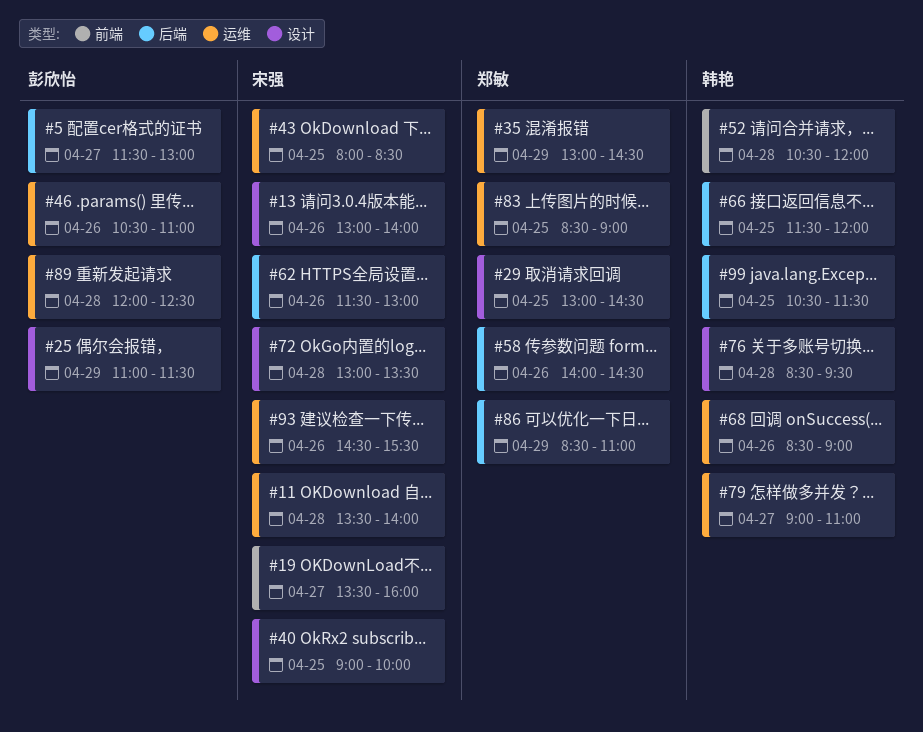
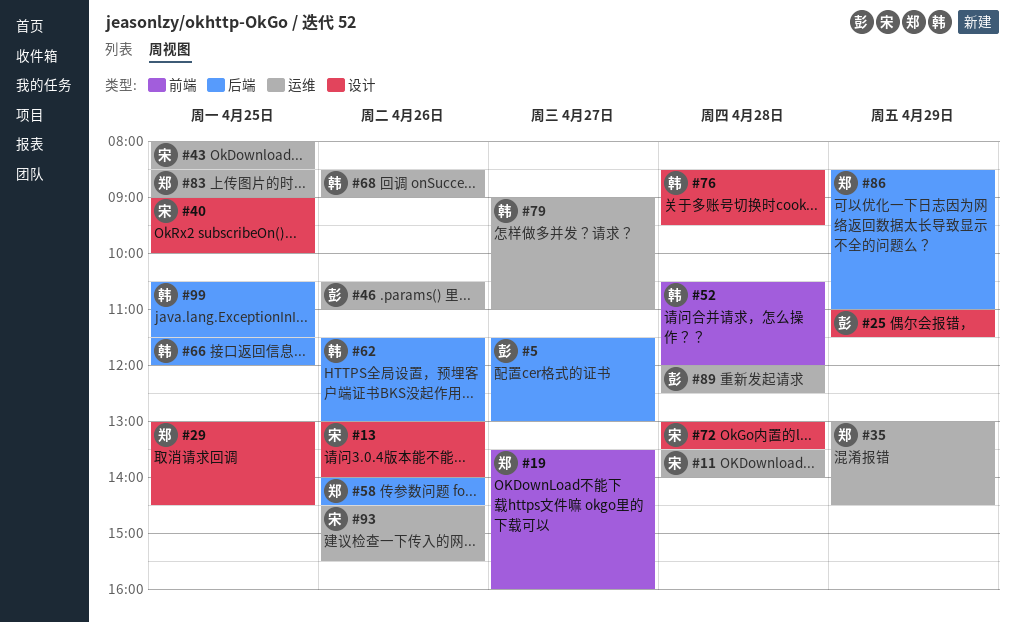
#19, owner: 宋强 -> 郑敏
#62, owner: 宋强 -> 韩艳

